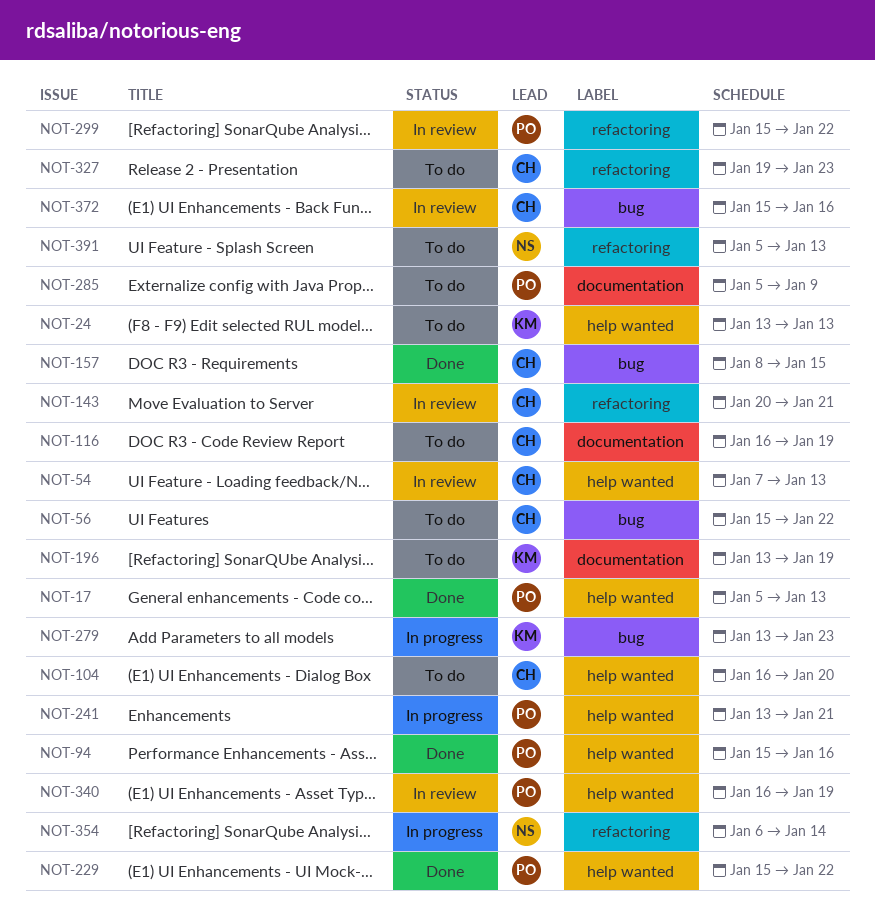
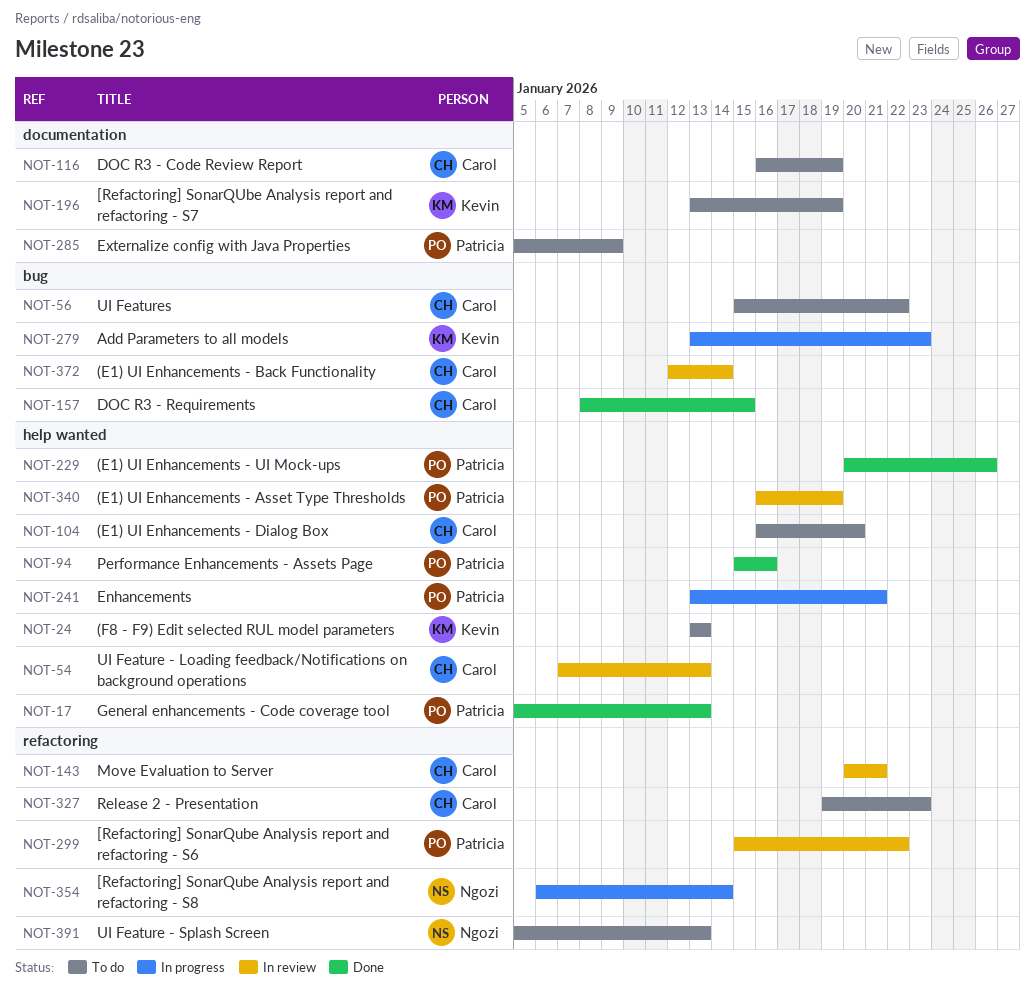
NOT-229, start: Jan 15 -> Jan 20
NOT-229, due: Jan 22 -> Jan 26
NOT-372, start: Jan 15 -> Jan 12
NOT-372, due: Jan 16 -> Jan 14

